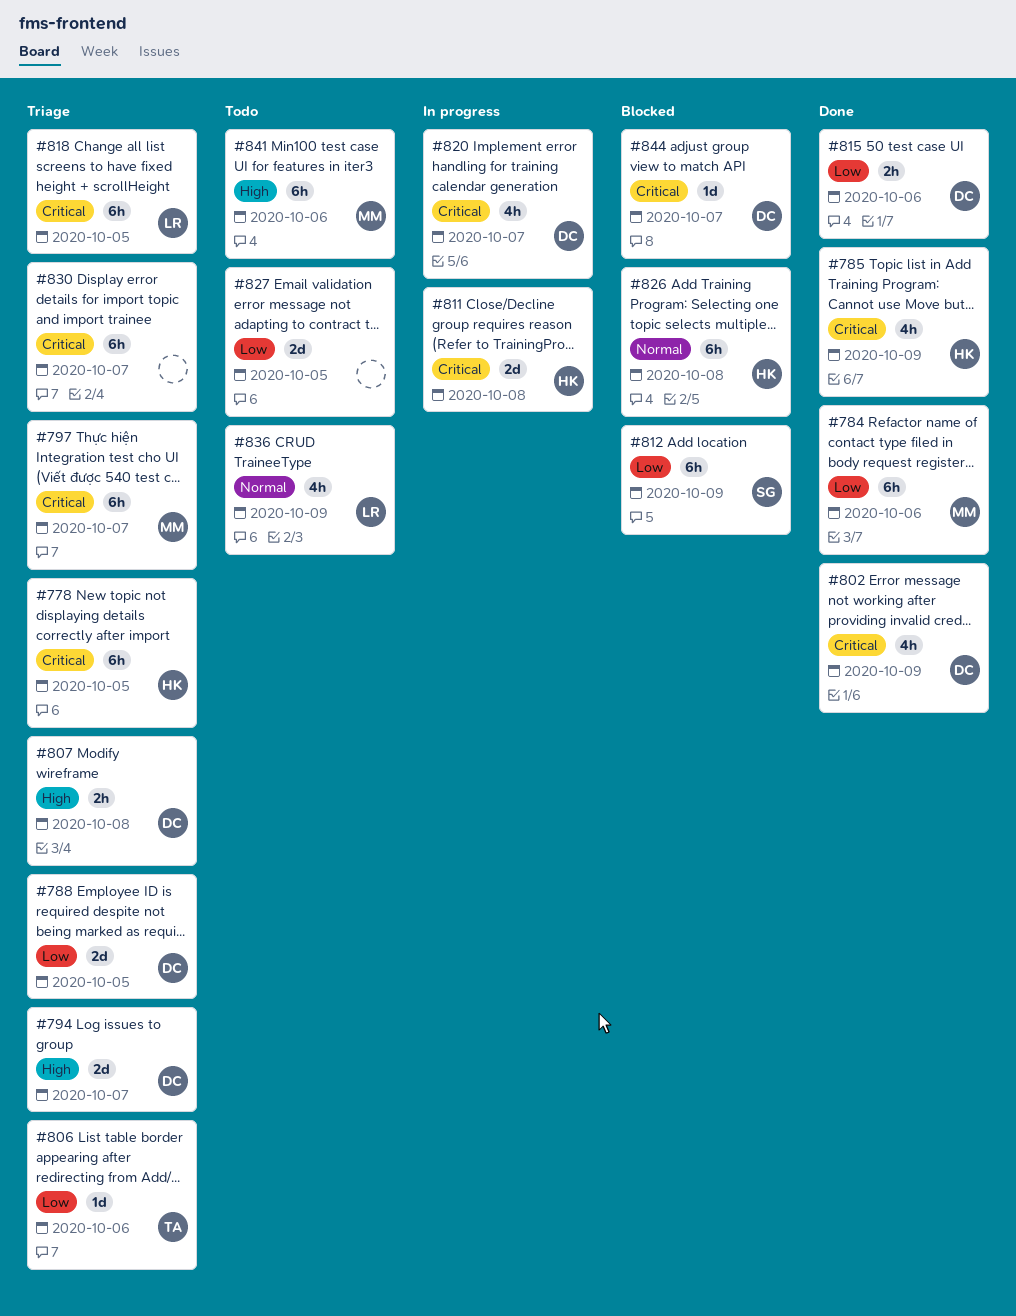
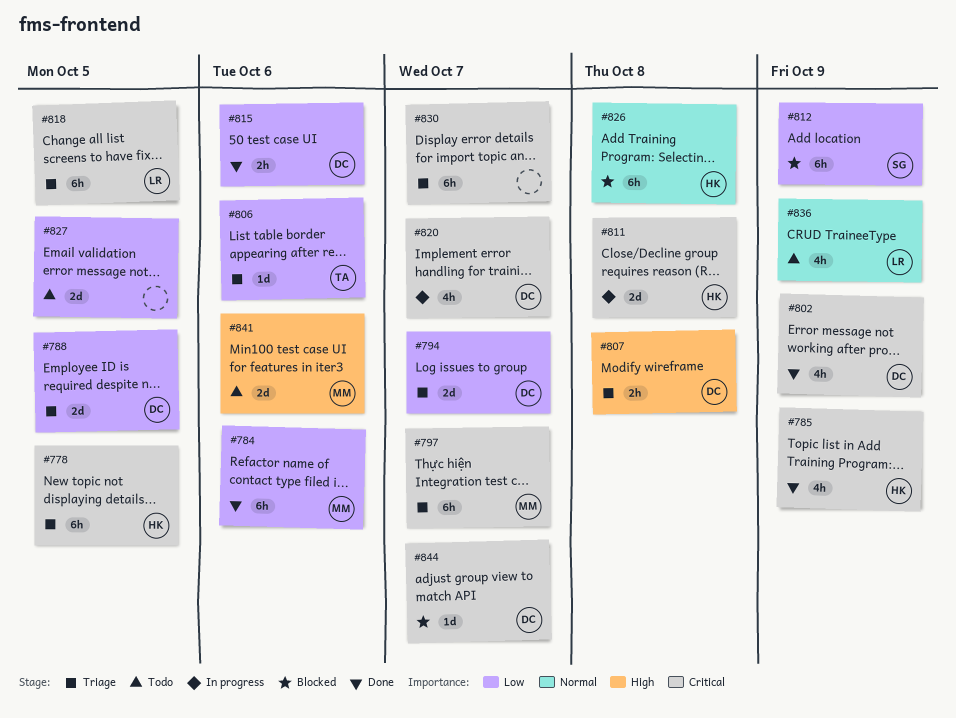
#794, priority: High -> Low
#841, estimate: 6h -> 2d

